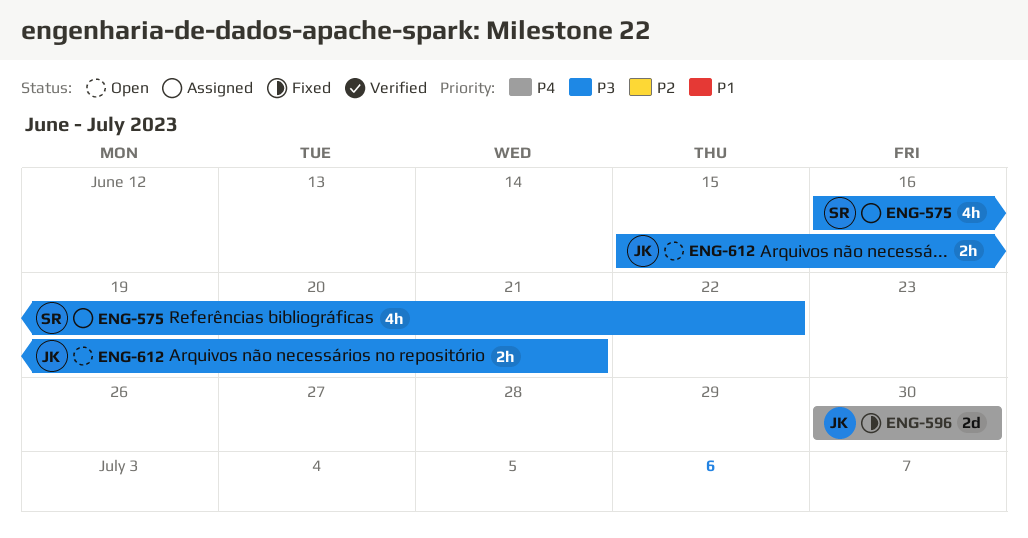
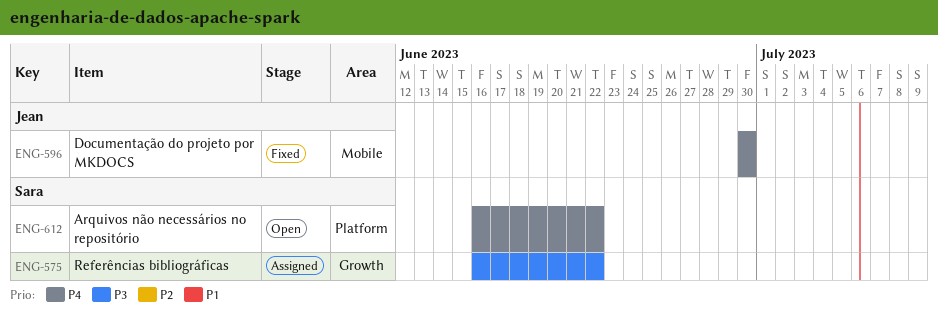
ENG-612, owner: Jean -> Sara
ENG-612, priority: P3 -> P4
ENG-612, start: Jun 15 -> Jun 16
ENG-612, due: Jun 21 -> Jun 22

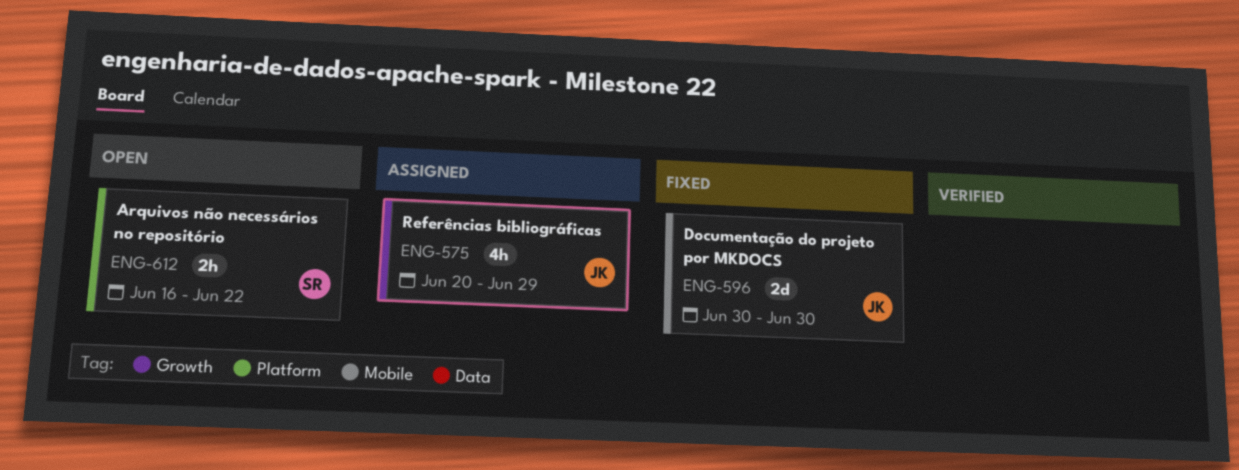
ENG-575, owner: Sara -> Jean
ENG-575, start: Jun 16 -> Jun 20
ENG-575, due: Jun 22 -> Jun 29

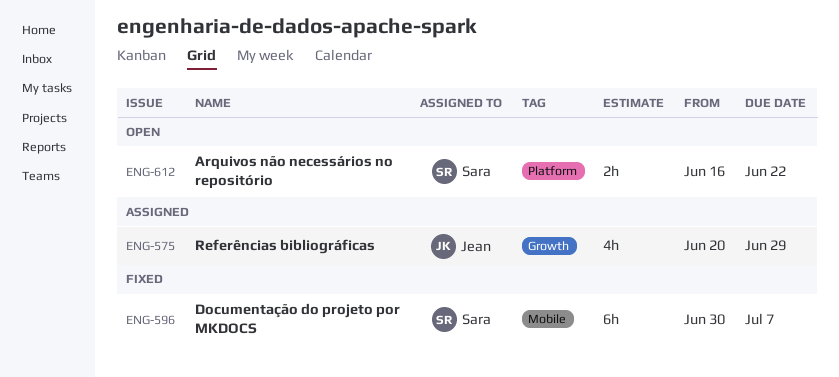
ENG-596, owner: Jean -> Sara
ENG-596, estimate: 2d -> 6h
ENG-596, due: Jun 30 -> Jul 7

